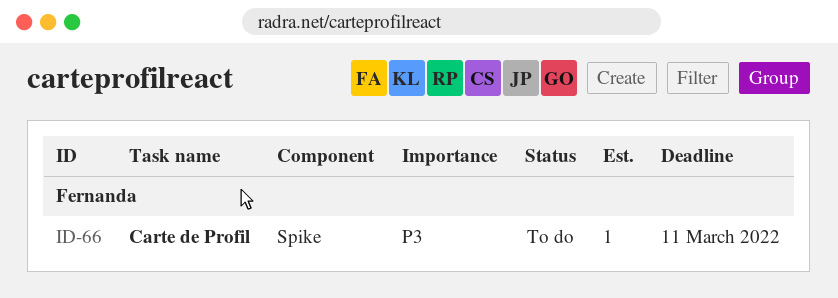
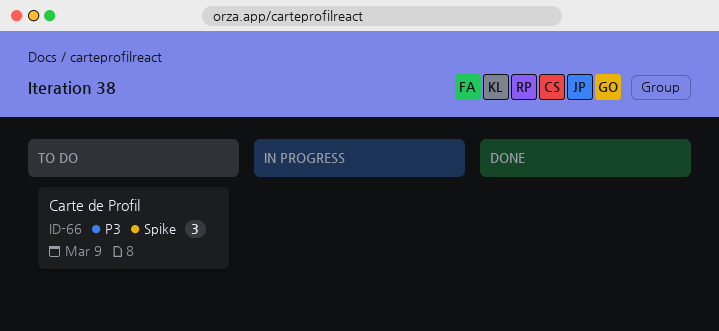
ID-66, estimate: 1 -> 3
ID-66, due: Mar 11 -> Mar 9

